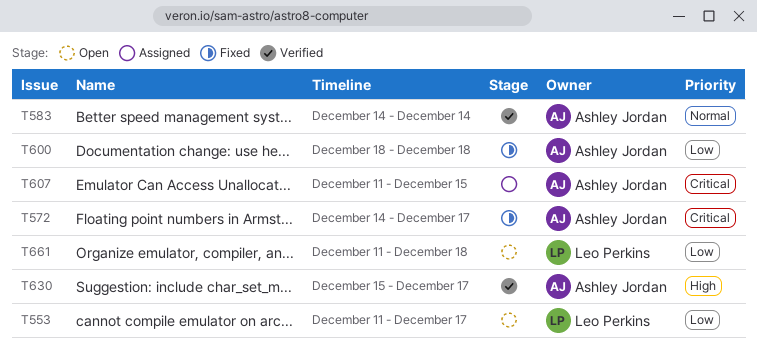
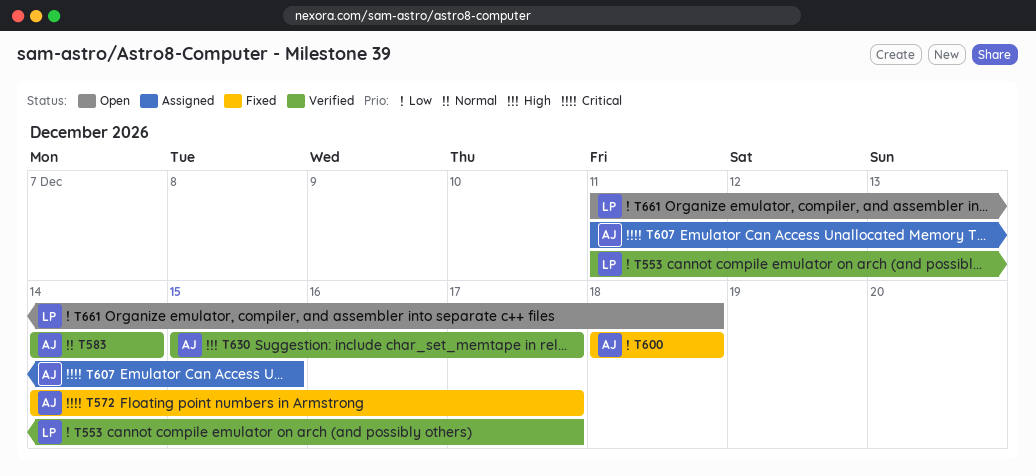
T553, status: Open -> Verified

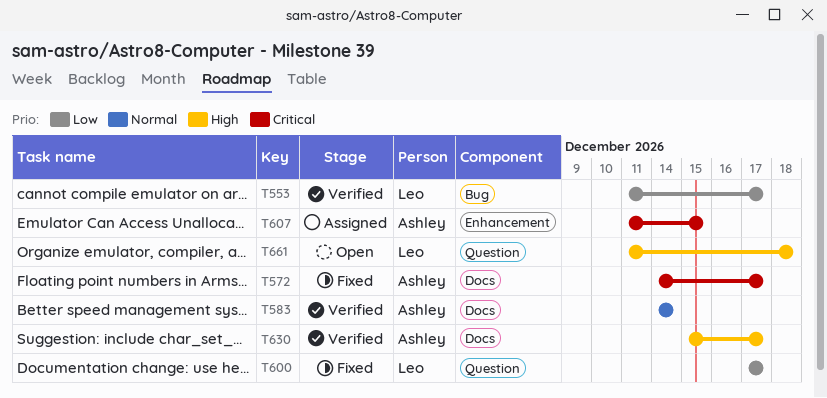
T600, owner: Ashley -> Leo
T600, start: Dec 18 -> Dec 17
T600, due: Dec 18 -> Dec 17
T661, priority: Low -> High

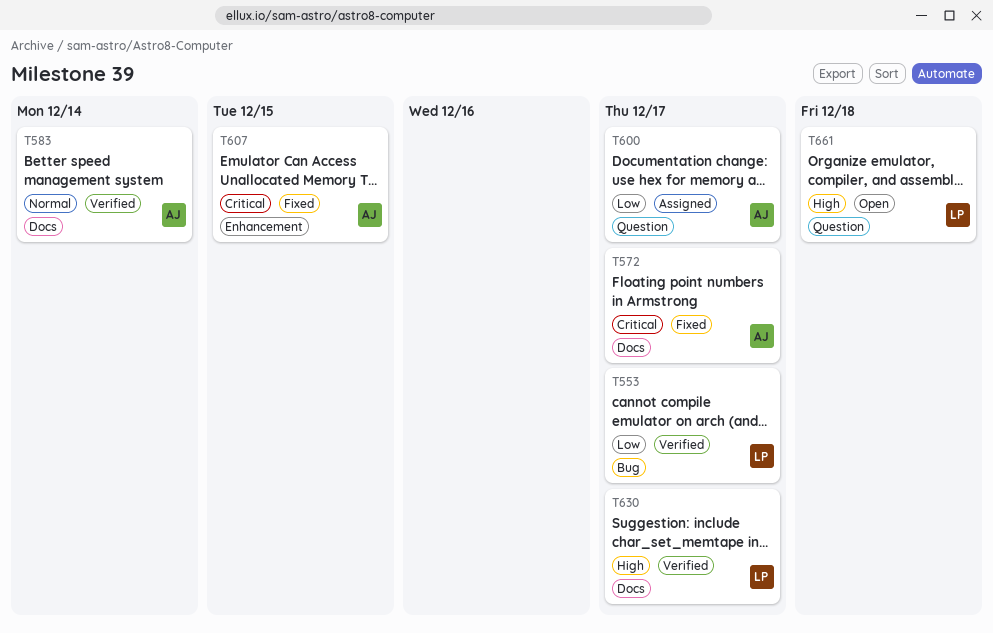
T600, status: Fixed -> Assigned
T600, owner: Leo -> Ashley
T607, status: Assigned -> Fixed
T630, owner: Ashley -> Leo

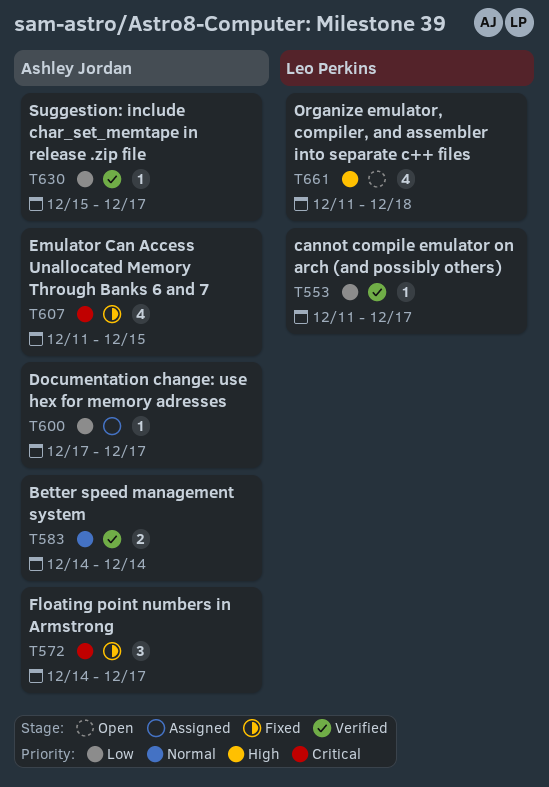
T630, owner: Leo Perkins -> Ashley Jordan
T630, priority: High -> Low

